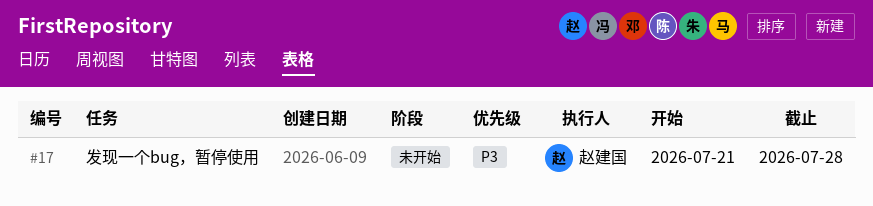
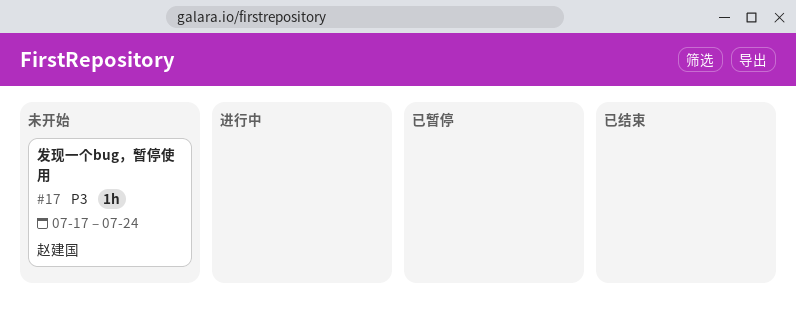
#17, start: Jul 21 -> Jul 17
#17, due: Jul 28 -> Jul 24

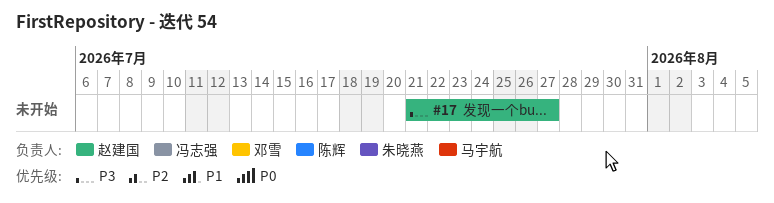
#17, start: Jul 17 -> Jul 21
#17, due: Jul 24 -> Jul 27

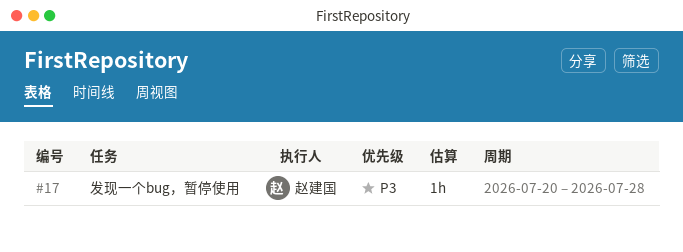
#17, start: Jul 21 -> Jul 20
#17, due: Jul 27 -> Jul 28

